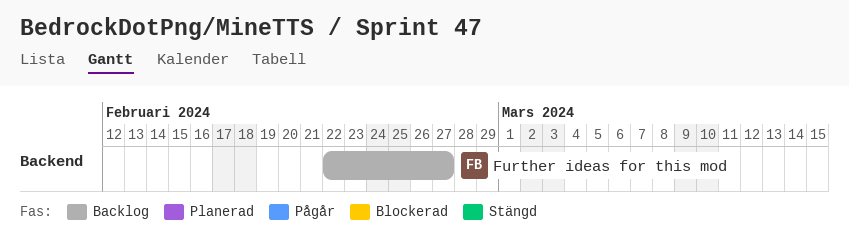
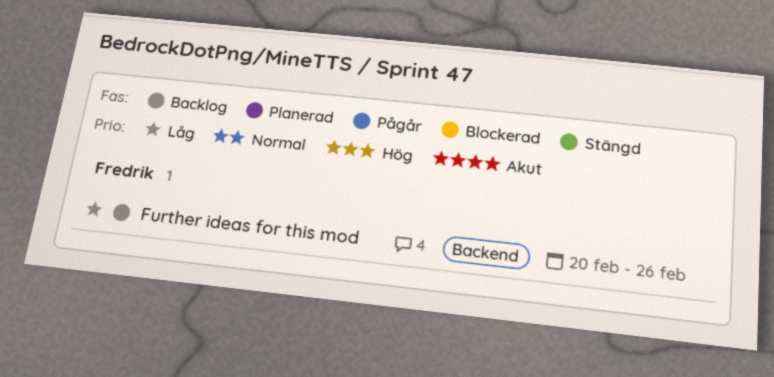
Further ideas for this mod, start: Feb 22 -> Feb 20
Further ideas for this mod, due: Feb 27 -> Feb 26

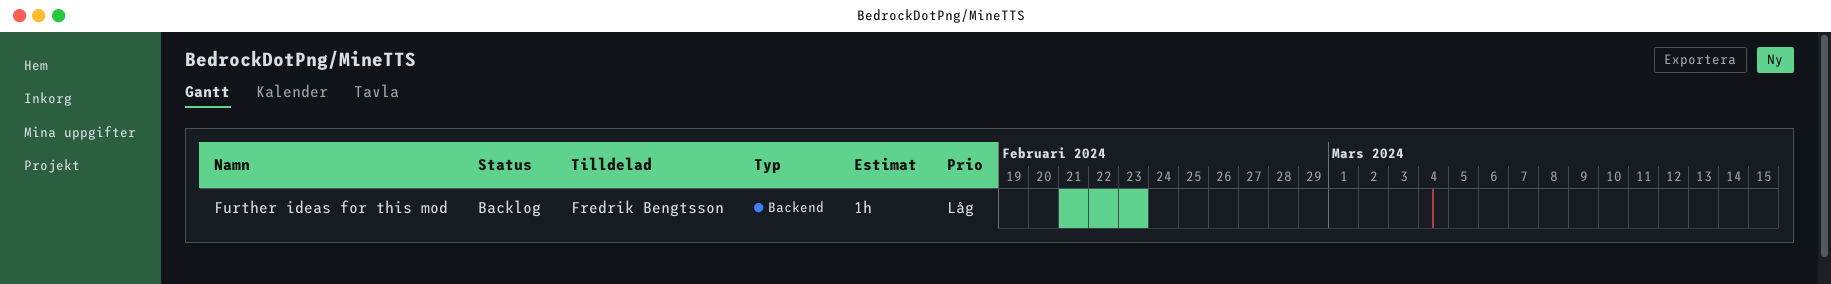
Further ideas for this mod, start: Feb 20 -> Feb 21
Further ideas for this mod, due: Feb 26 -> Feb 23

